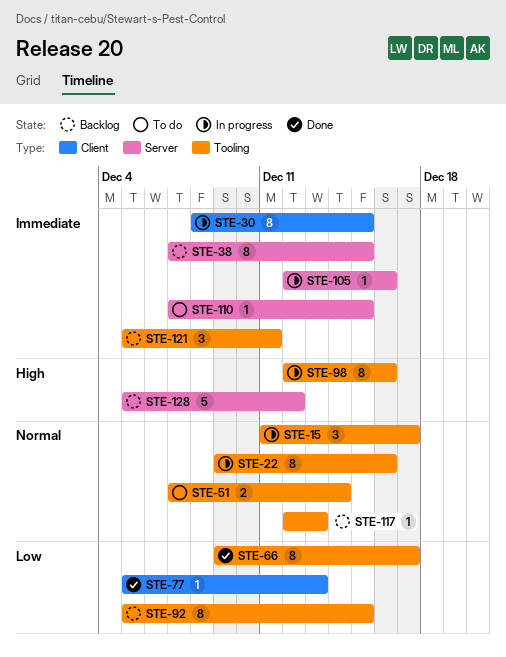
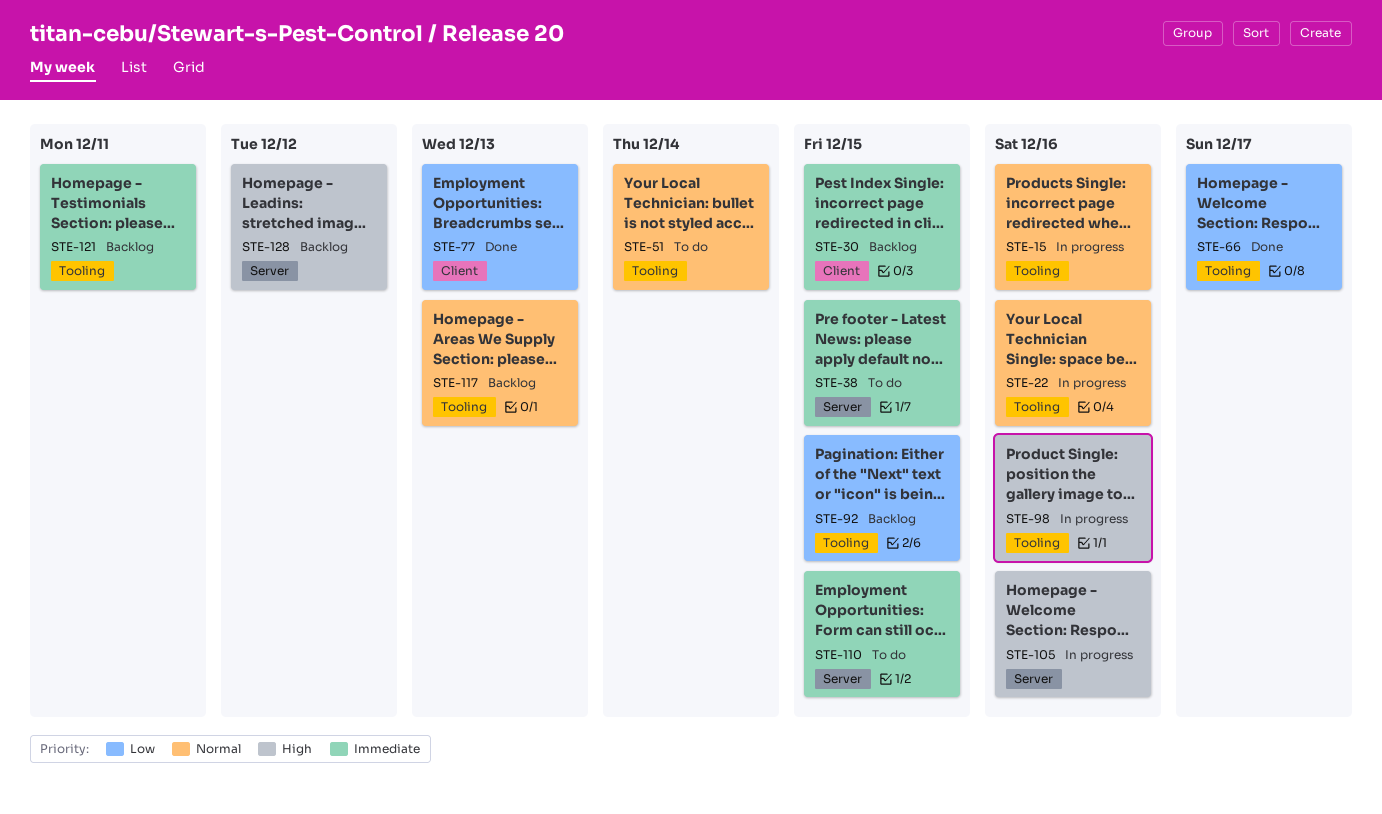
STE-15, due: Dec 17 -> Dec 16
STE-30, status: In progress -> Backlog
STE-38, status: Backlog -> To do
STE-105, priority: Immediate -> High

